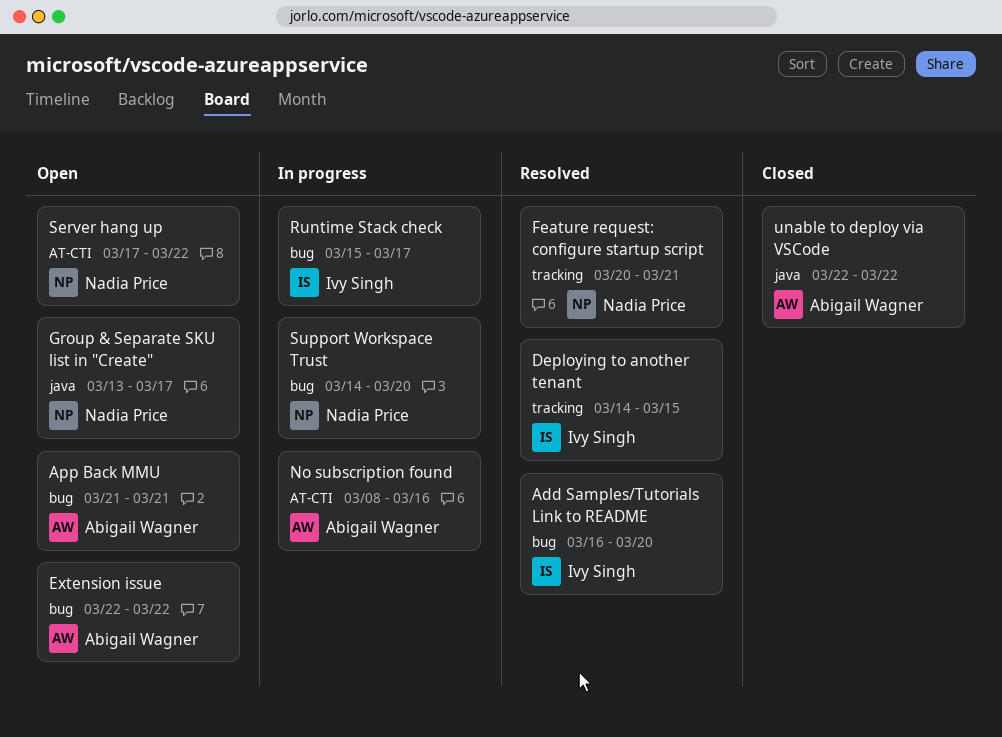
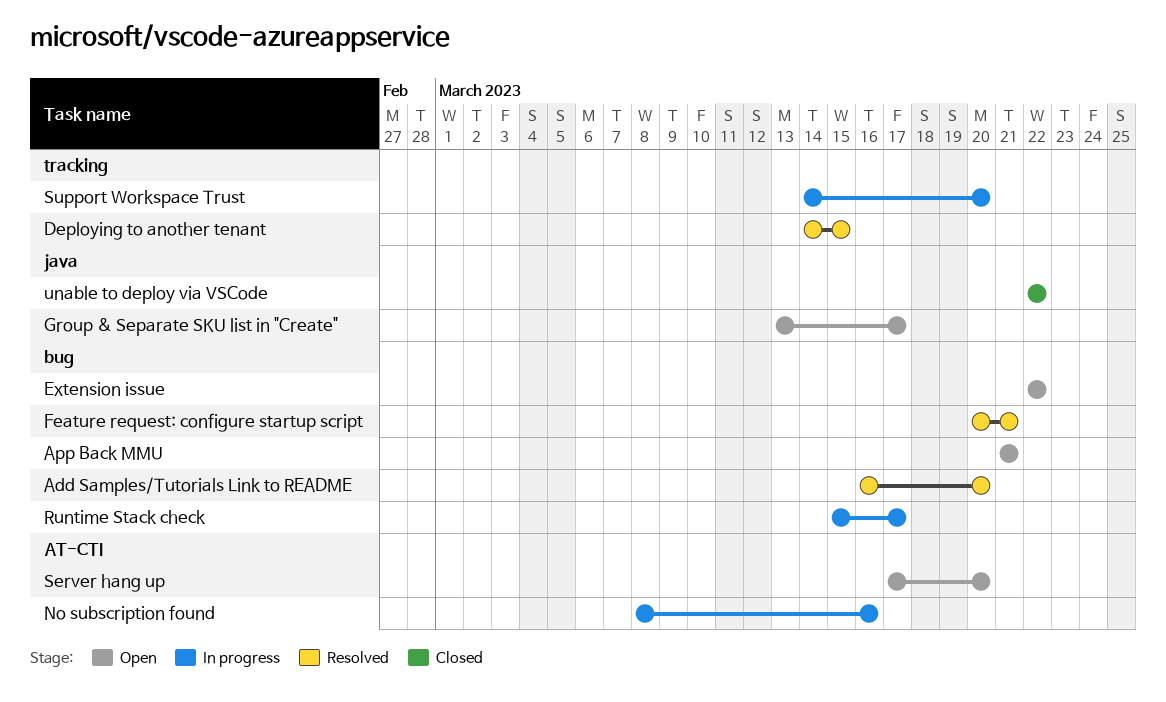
Feature request: configure startup script, label: tracking -> bug
Server hang up, due: Mar 22 -> Mar 20
Support Workspace Trust, label: bug -> tracking

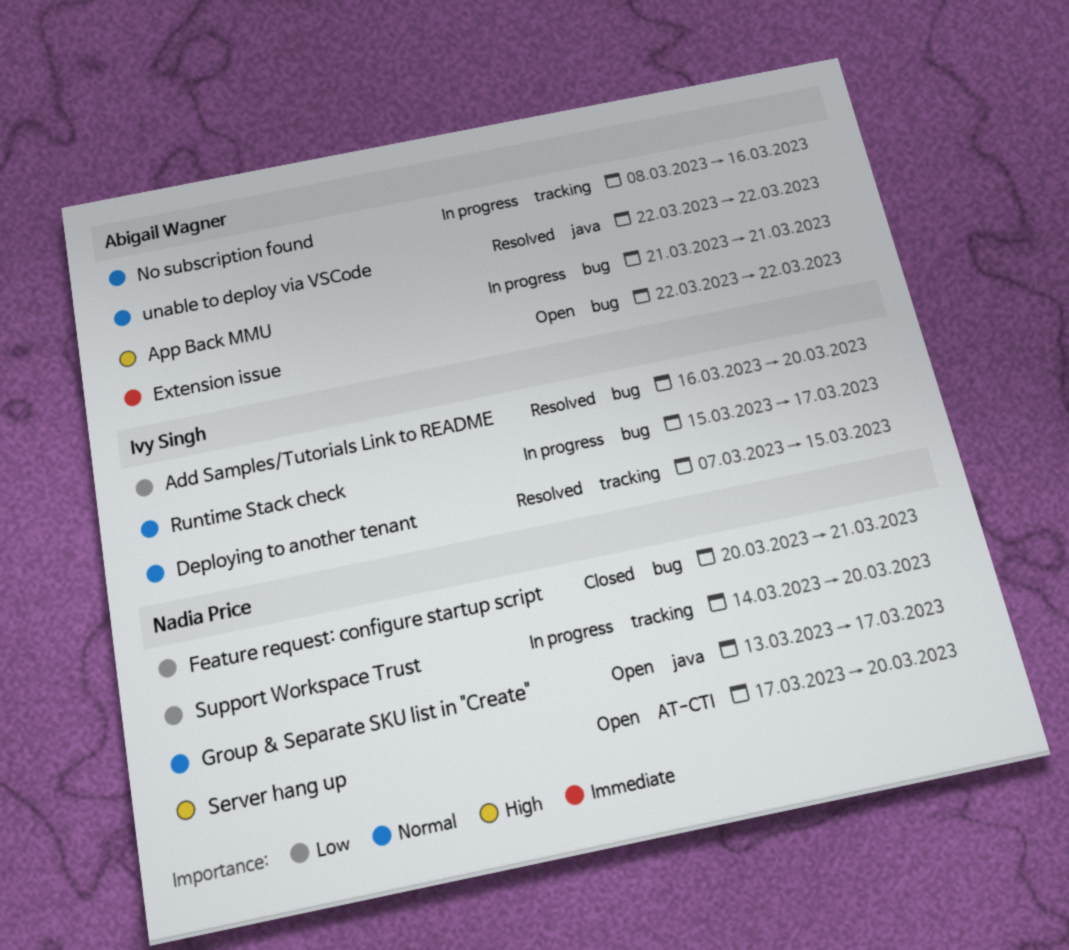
App Back MMU, status: Open -> In progress
Deploying to another tenant, start: Mar 14 -> Mar 7
Feature request: configure startup script, status: Resolved -> Closed
No subscription found, label: AT-CTI -> tracking
unable to deploy via VSCode, status: Closed -> Resolved

